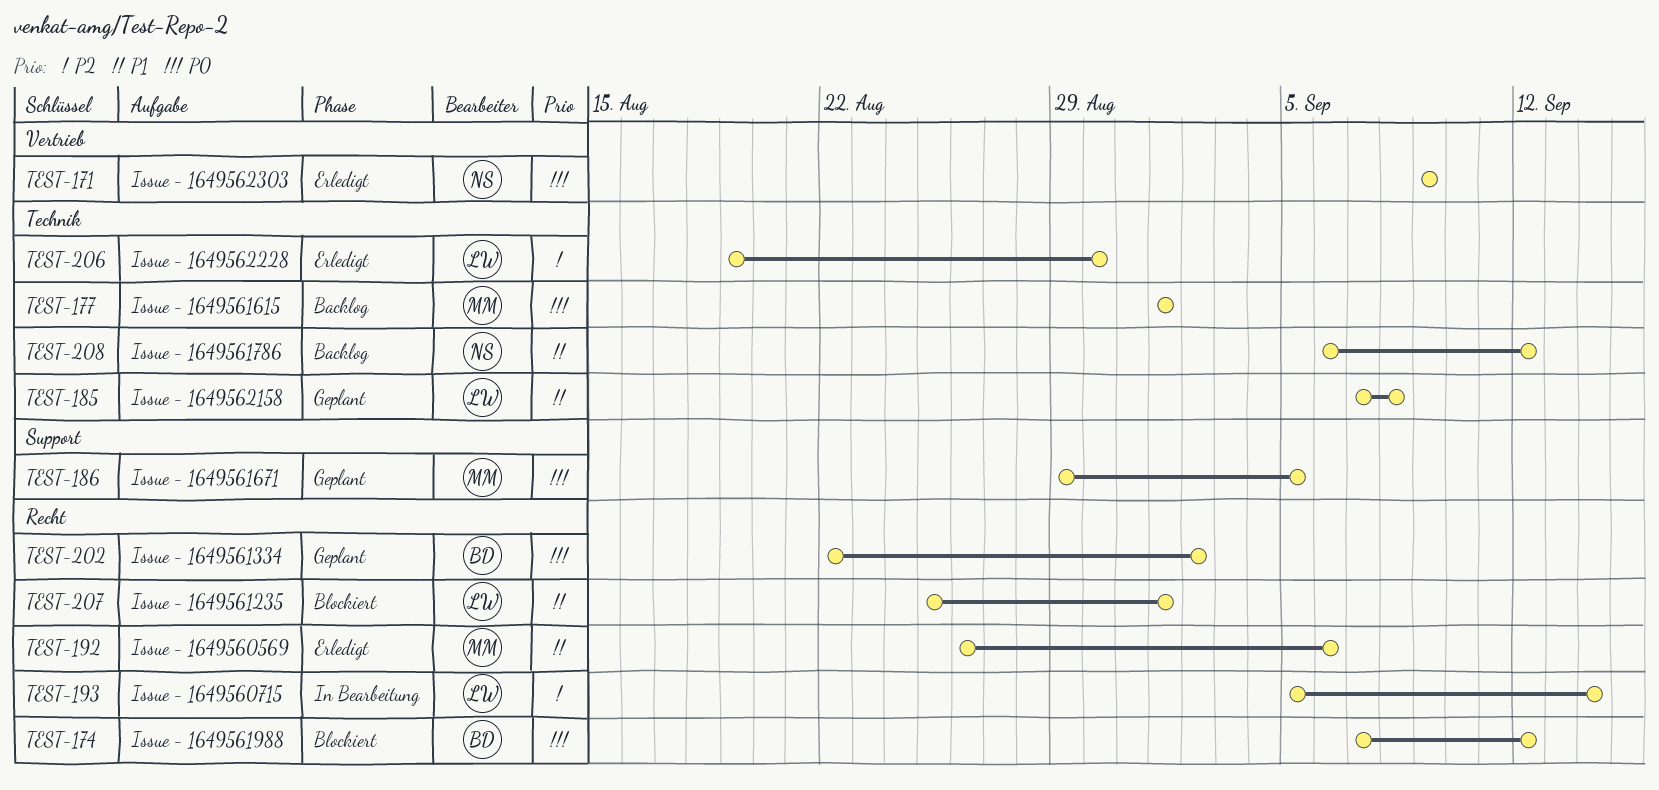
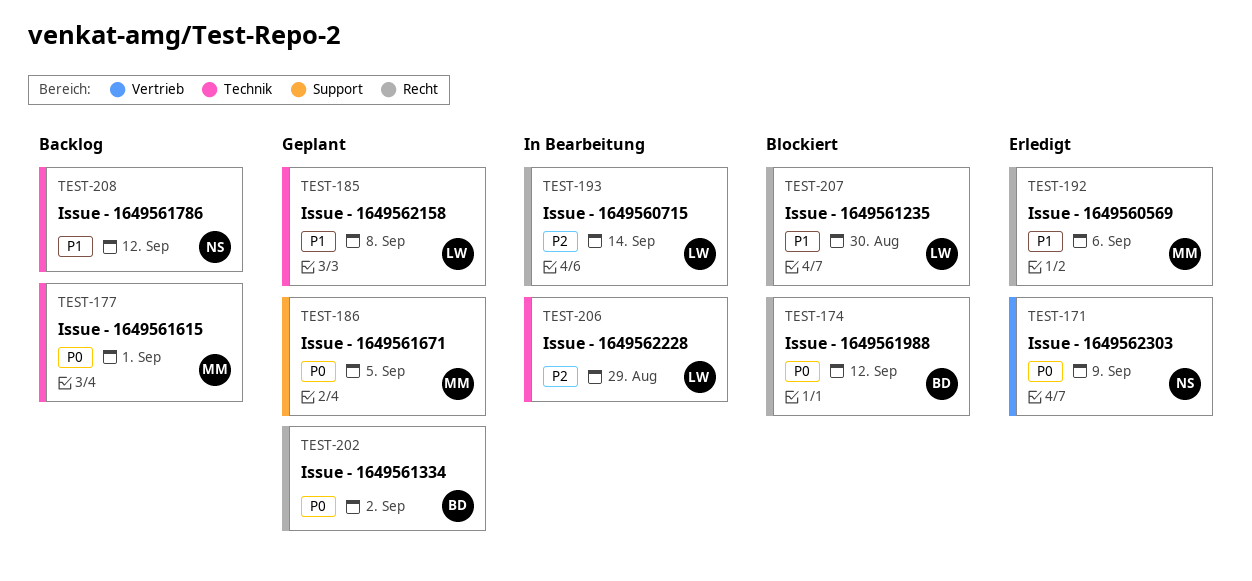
TEST-206, status: Erledigt -> In Bearbeitung
TEST-206, due: Aug 30 -> Aug 29
TEST-207, due: Sep 1 -> Aug 30

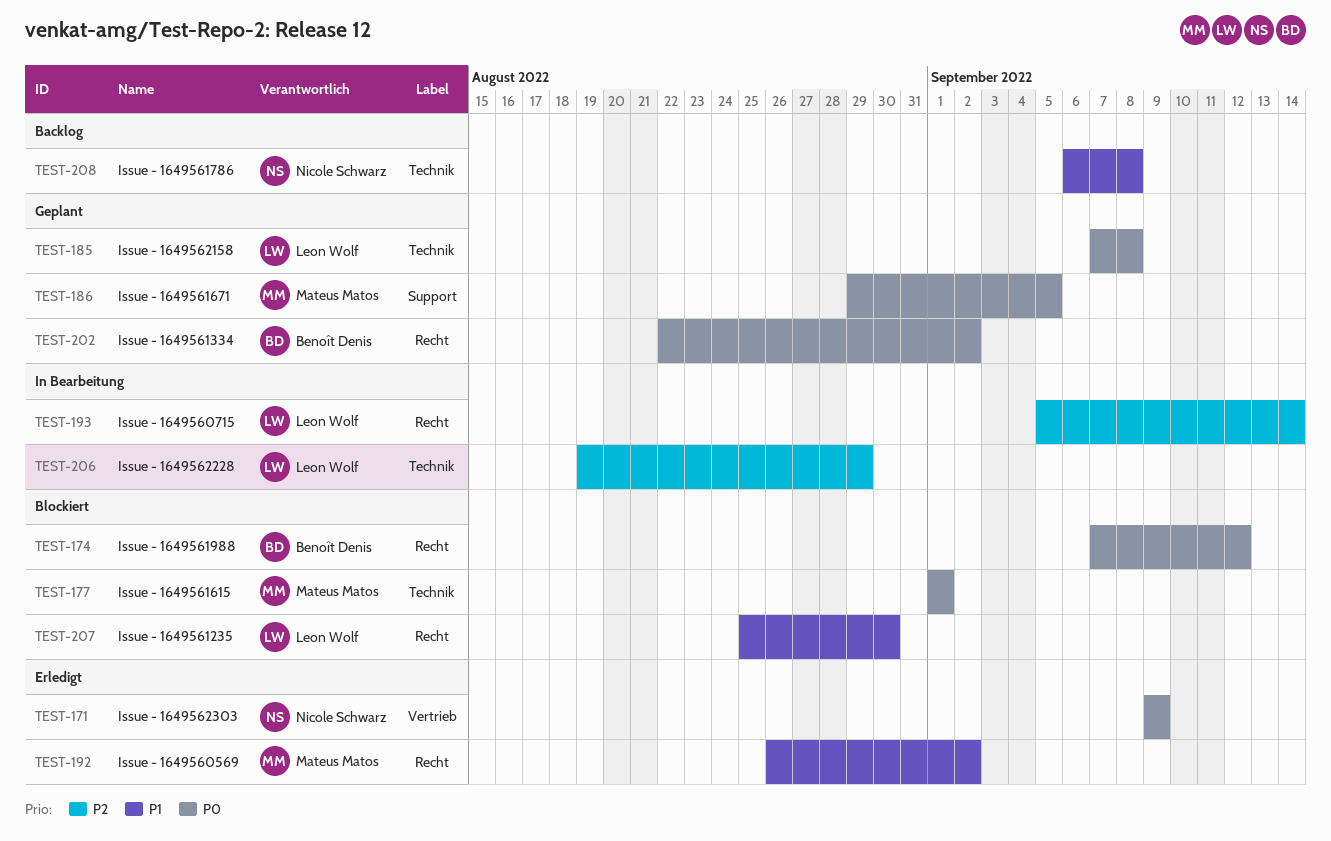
TEST-177, status: Backlog -> Blockiert
TEST-185, priority: P1 -> P0
TEST-192, due: Sep 6 -> Sep 2
TEST-208, due: Sep 12 -> Sep 8

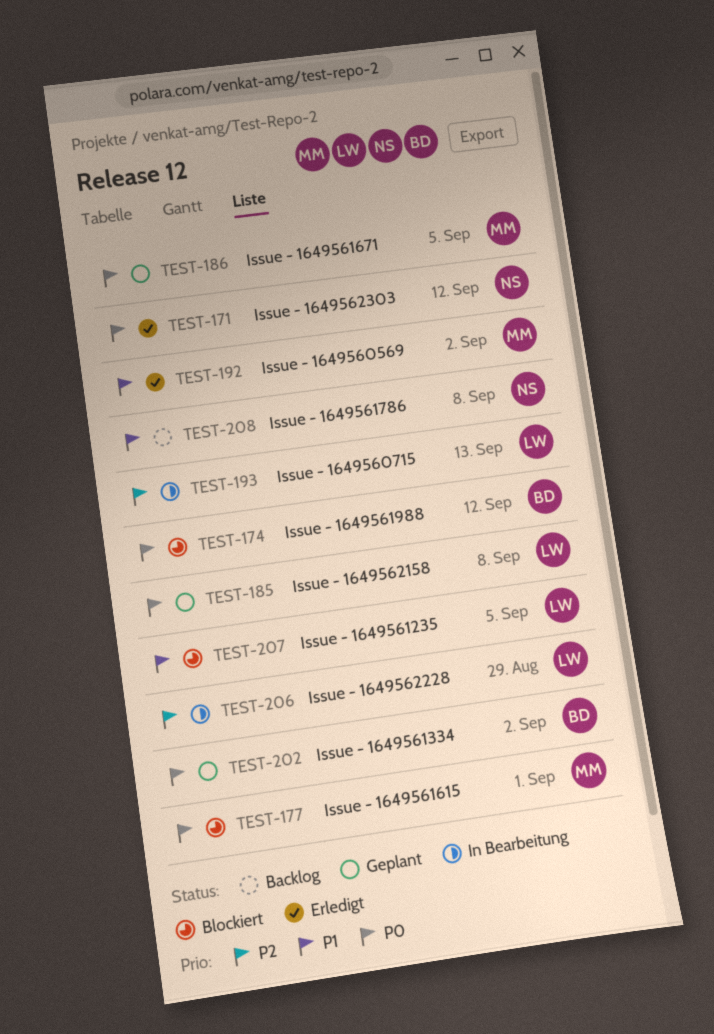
TEST-171, due: Sep 9 -> Sep 12
TEST-193, due: Sep 14 -> Sep 13
TEST-207, due: Aug 30 -> Sep 5

